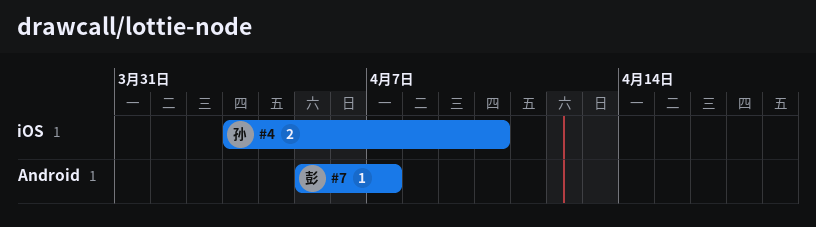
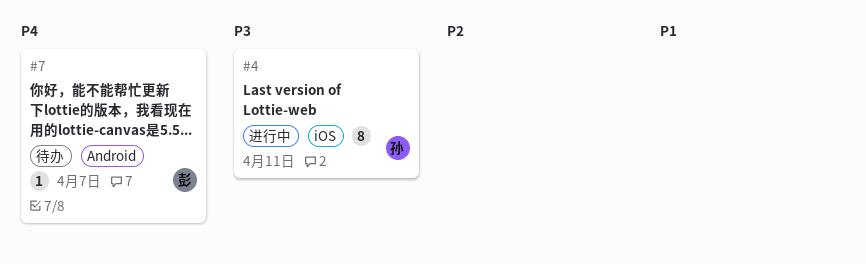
#4, estimate: 2 -> 8
#4, due: Apr 10 -> Apr 11

